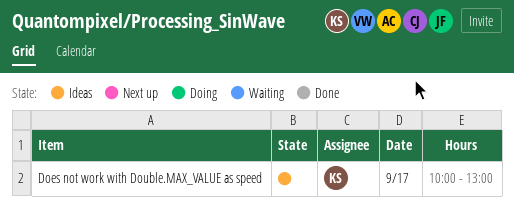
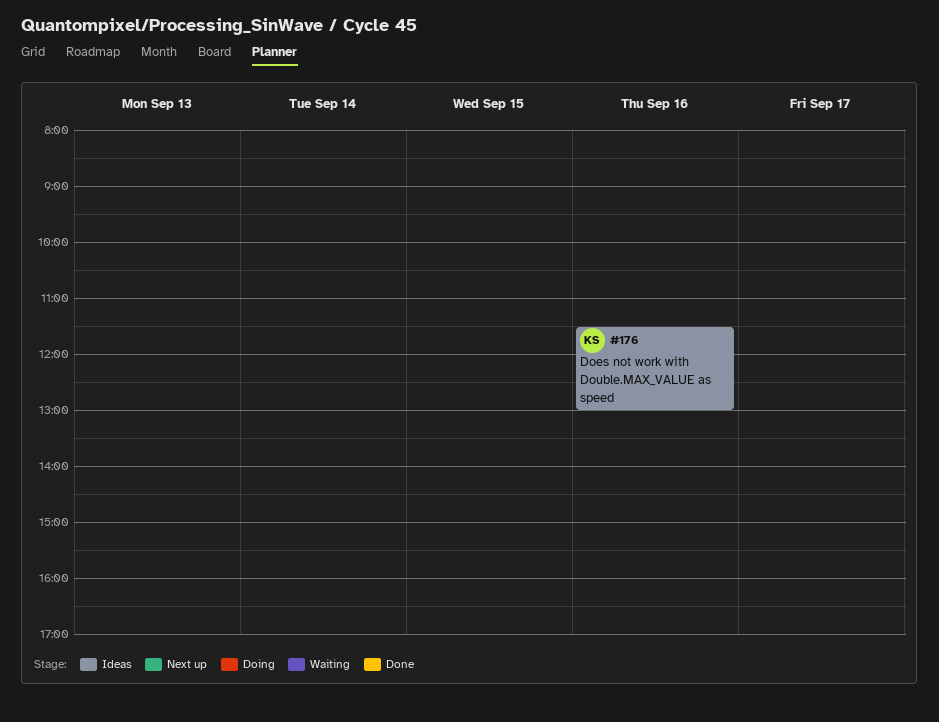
Does not work with Double.MAX_VALUE as speed, day: Sep 17 -> Sep 16
Does not work with Double.MAX_VALUE as speed, begins: 10:00 -> 11:30

